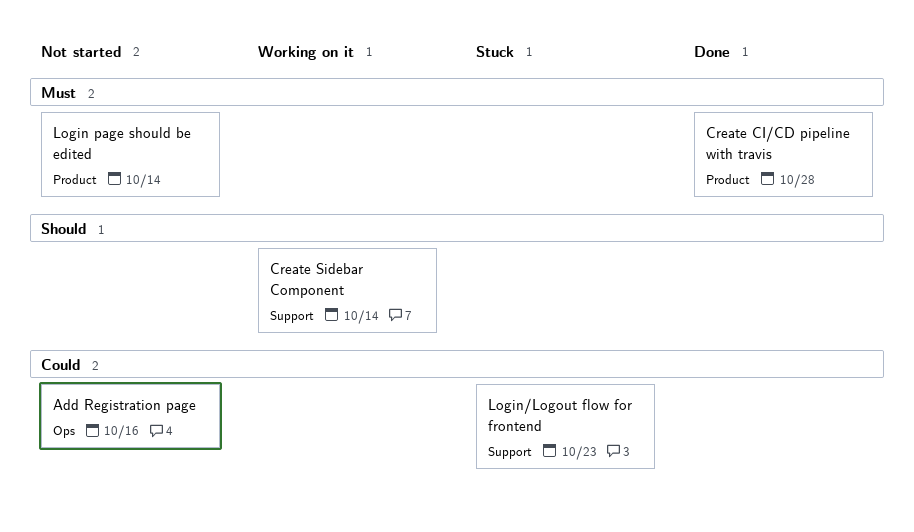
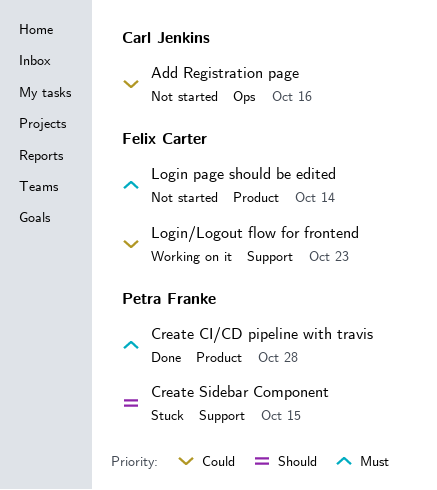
Create Sidebar Component, status: Working on it -> Stuck
Create Sidebar Component, due: Oct 14 -> Oct 15
Login/Logout flow for frontend, status: Stuck -> Working on it

